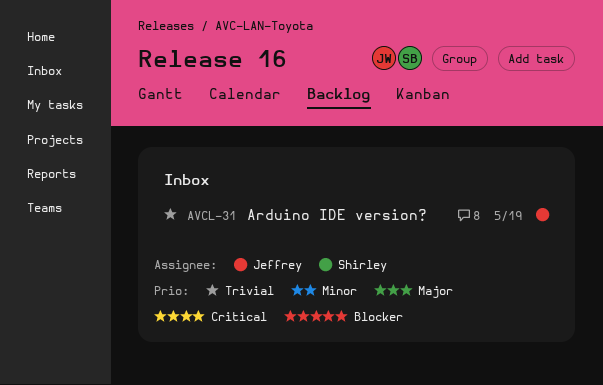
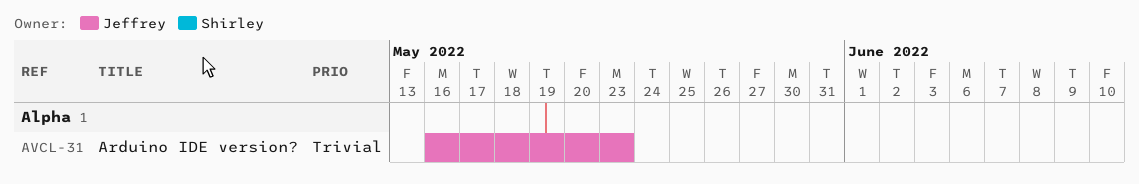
AVCL-31, due: May 19 -> May 23

